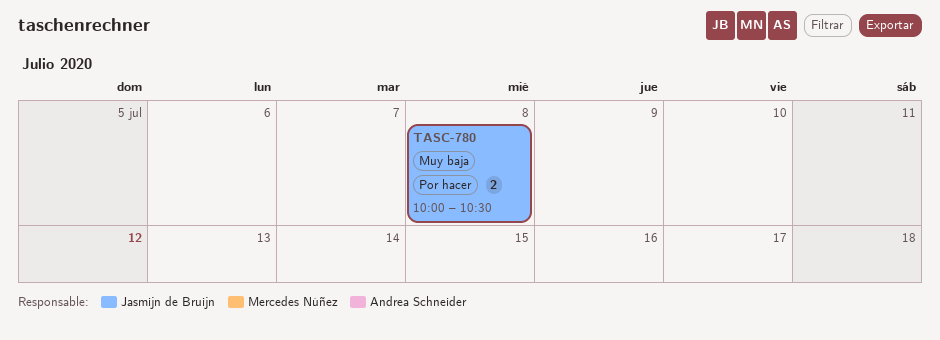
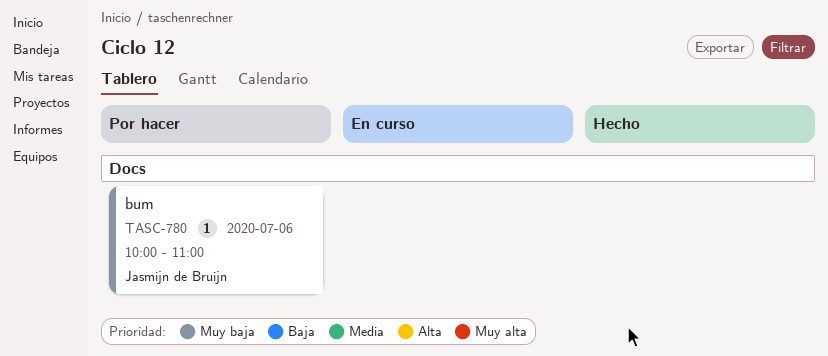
TASC-780, estimate: 2 -> 1
TASC-780, day: Jul 8 -> Jul 6
TASC-780, ends: 10:30 -> 11:00

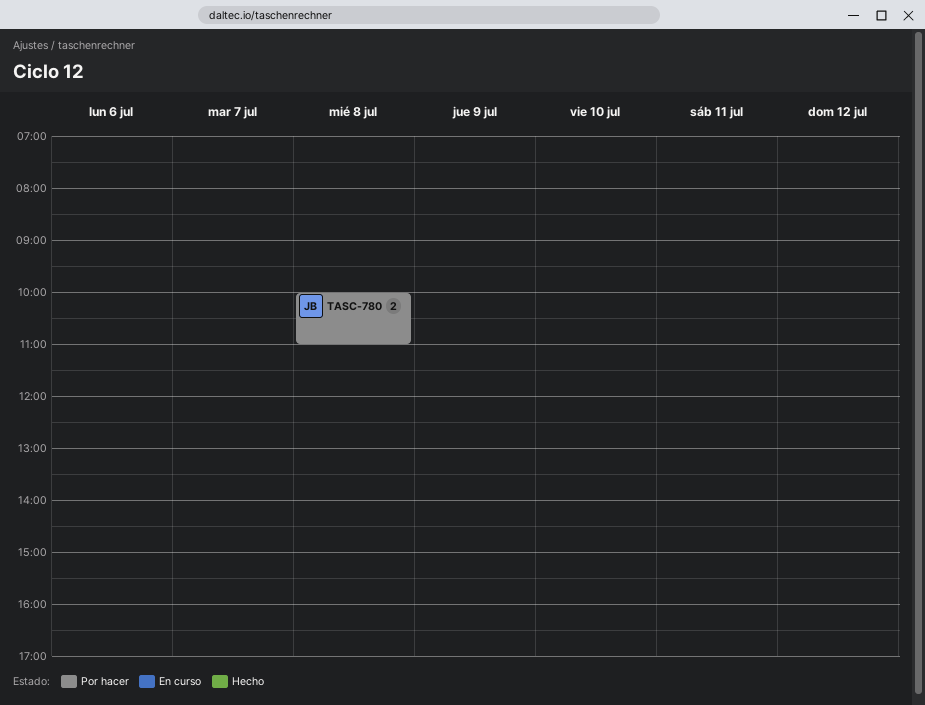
TASC-780, estimate: 1 -> 2
TASC-780, day: Jul 6 -> Jul 8

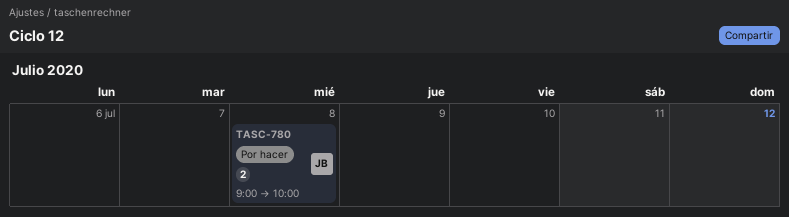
TASC-780, begins: 10:00 -> 09:00
TASC-780, ends: 11:00 -> 10:00

